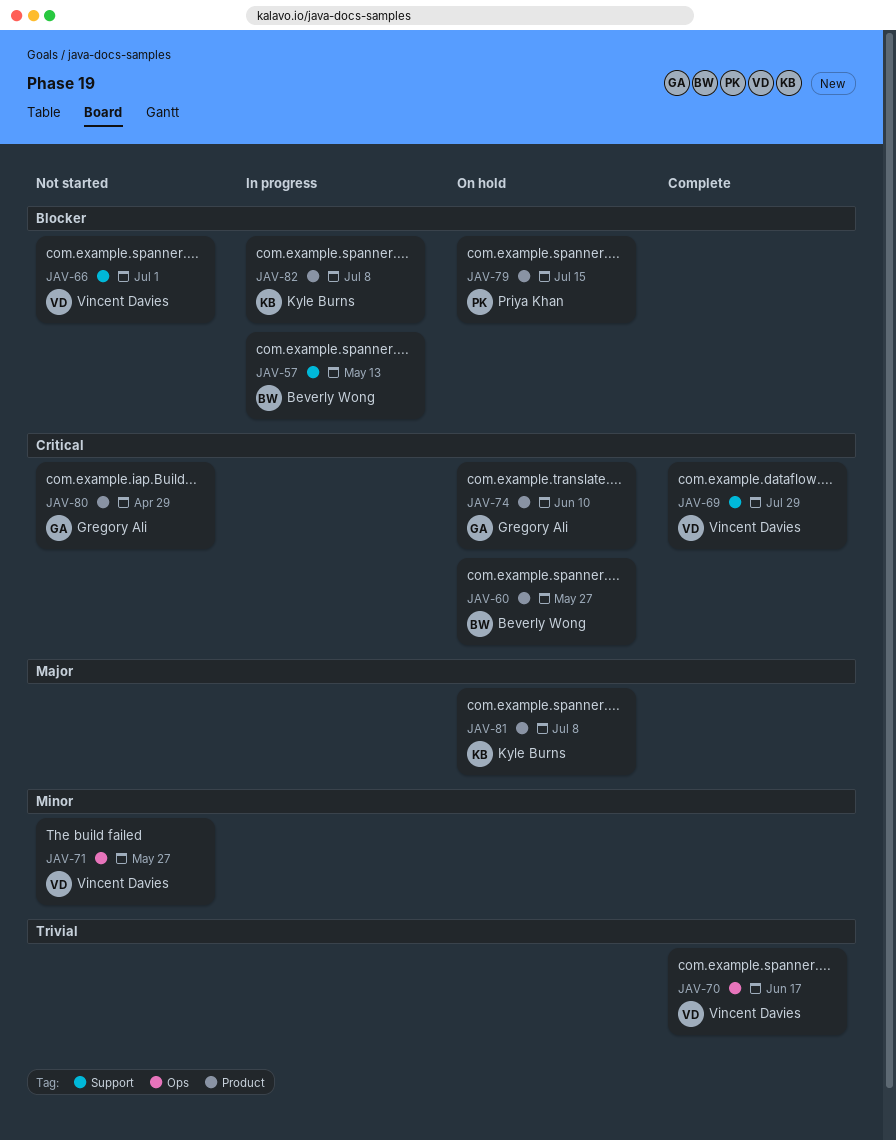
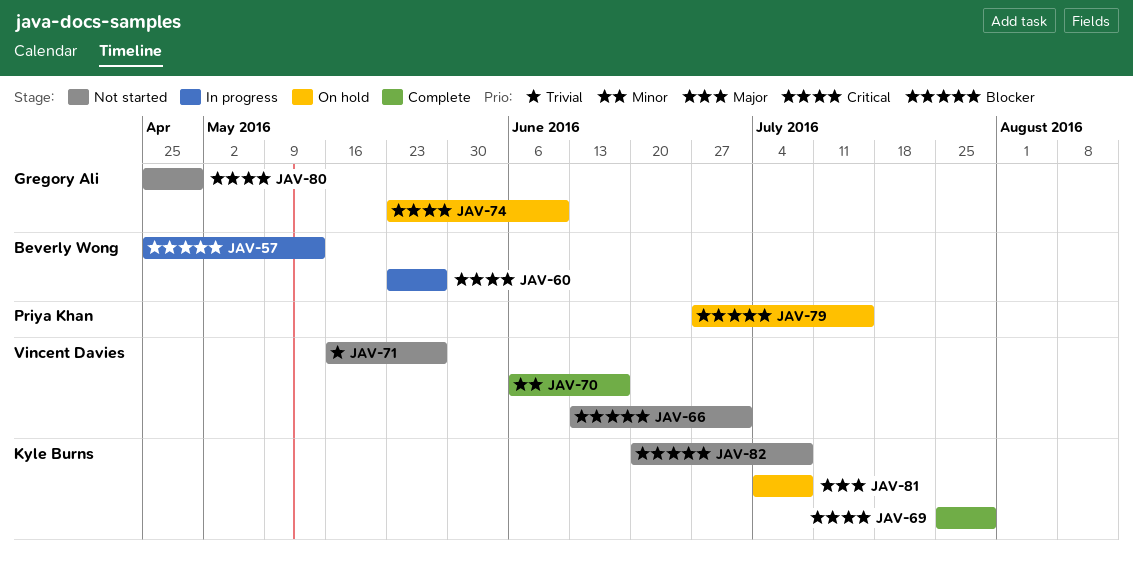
JAV-60, status: On hold -> In progress
JAV-69, owner: Vincent Davies -> Kyle Burns
JAV-70, priority: Trivial -> Minor
JAV-71, priority: Minor -> Trivial
JAV-82, status: In progress -> Not started

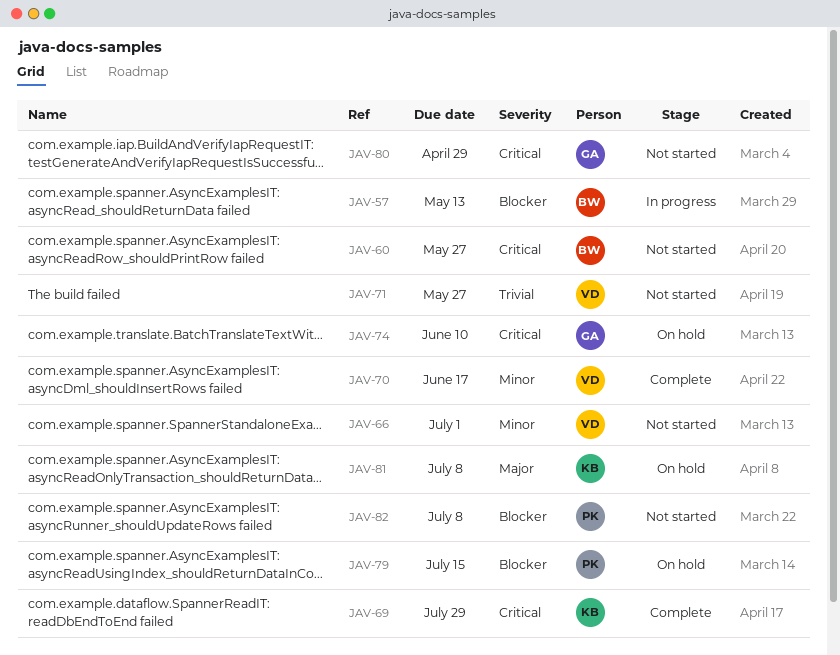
JAV-60, status: In progress -> Not started
JAV-66, priority: Blocker -> Minor
JAV-82, owner: Kyle Burns -> Priya Khan

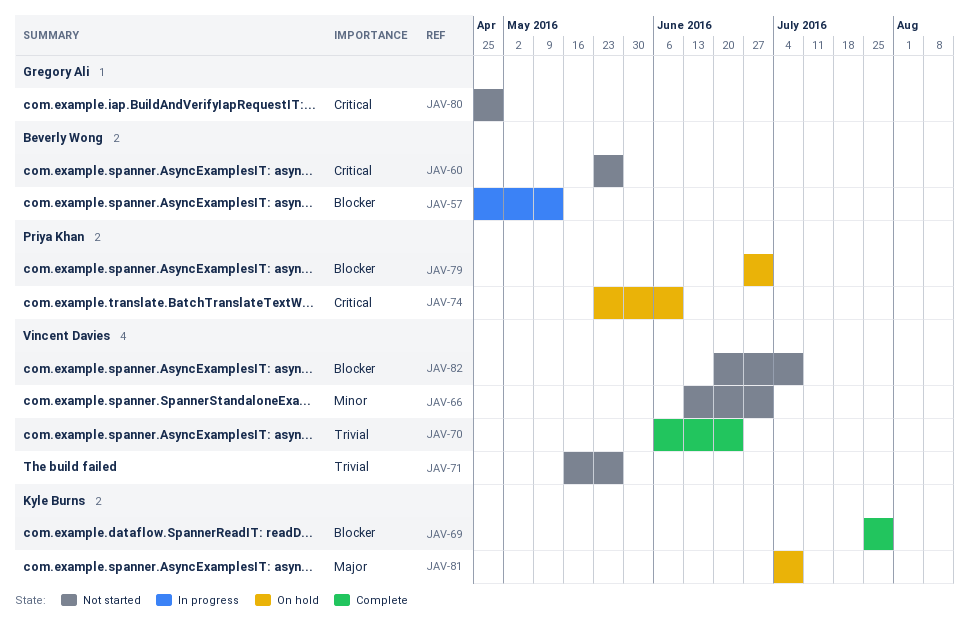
JAV-69, priority: Critical -> Blocker
JAV-70, priority: Minor -> Trivial
JAV-70, due: Jun 17 -> Jun 24
JAV-74, owner: Gregory Ali -> Priya Khan
JAV-79, due: Jul 15 -> Jul 1
JAV-82, owner: Priya Khan -> Vincent Davies

